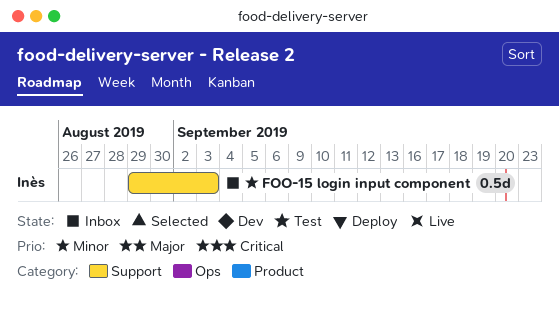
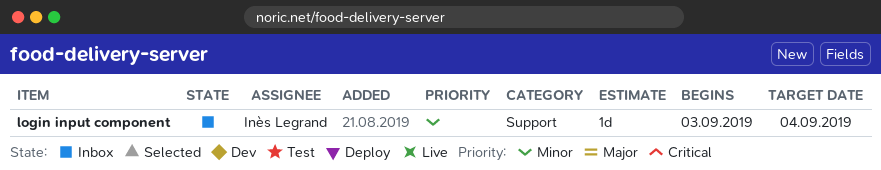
login input component, estimate: 0.5d -> 1d
login input component, start: Aug 29 -> Sep 3
login input component, due: Sep 3 -> Sep 4

